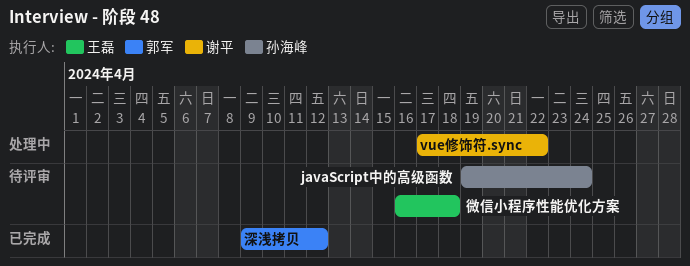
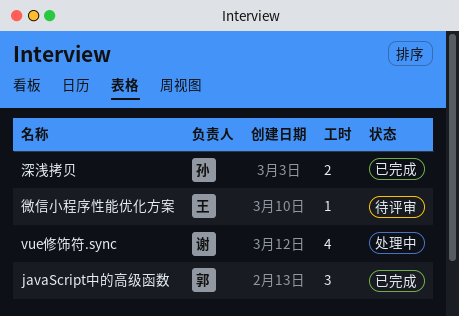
javaScript中的高级函数, status: 待评审 -> 已完成
javaScript中的高级函数, owner: 孙海峰 -> 郭军
深浅拷贝, owner: 郭军 -> 孙海峰

